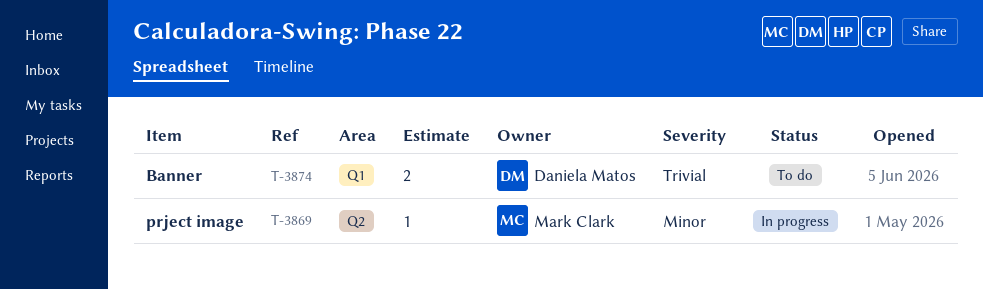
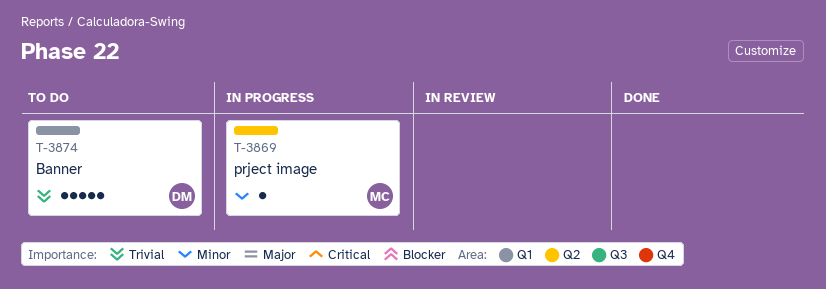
T-3874, estimate: 2 -> 5

